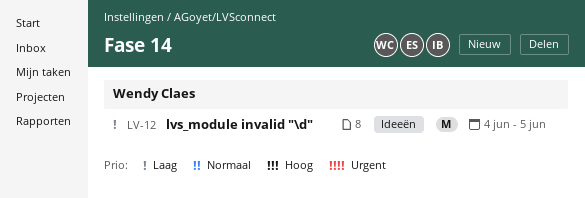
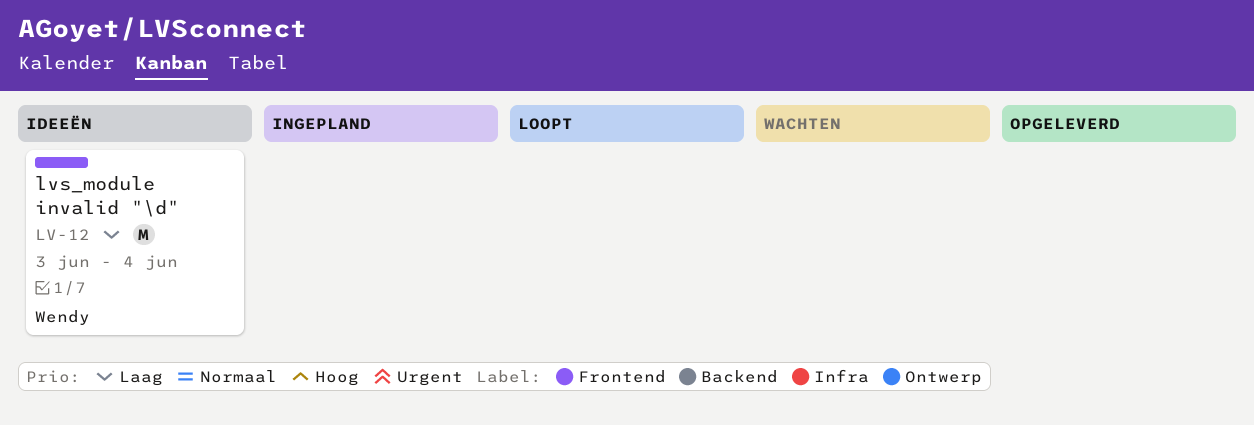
LV-12, start: Jun 4 -> Jun 3
LV-12, due: Jun 5 -> Jun 4

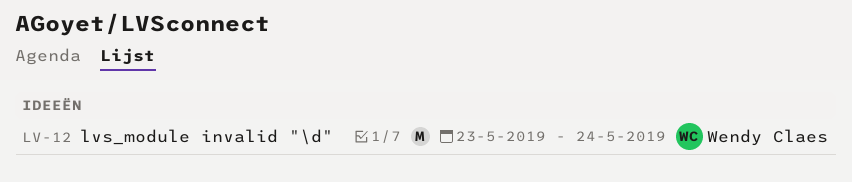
LV-12, start: Jun 3 -> May 23
LV-12, due: Jun 4 -> May 24

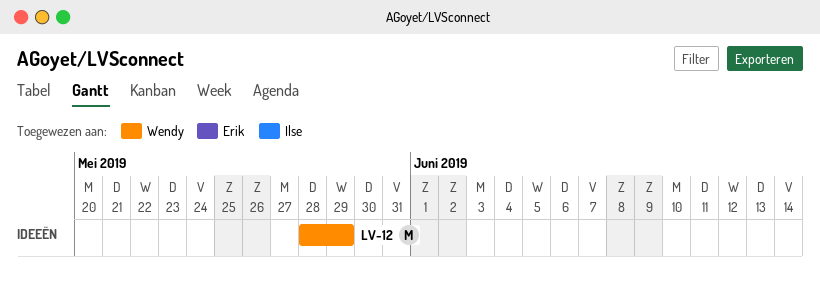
LV-12, start: May 23 -> May 28
LV-12, due: May 24 -> May 29

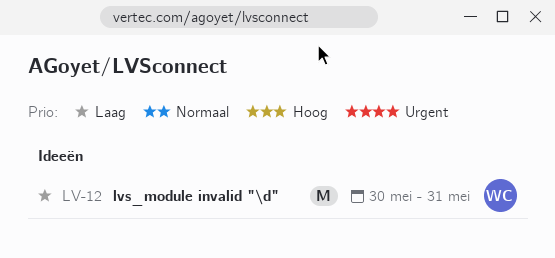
LV-12, start: May 28 -> May 30
LV-12, due: May 29 -> May 31

